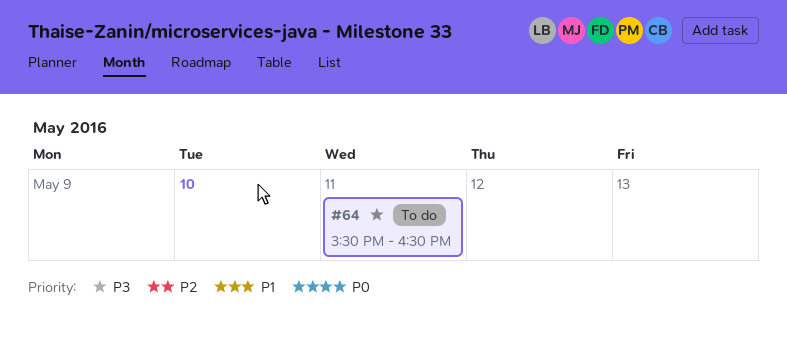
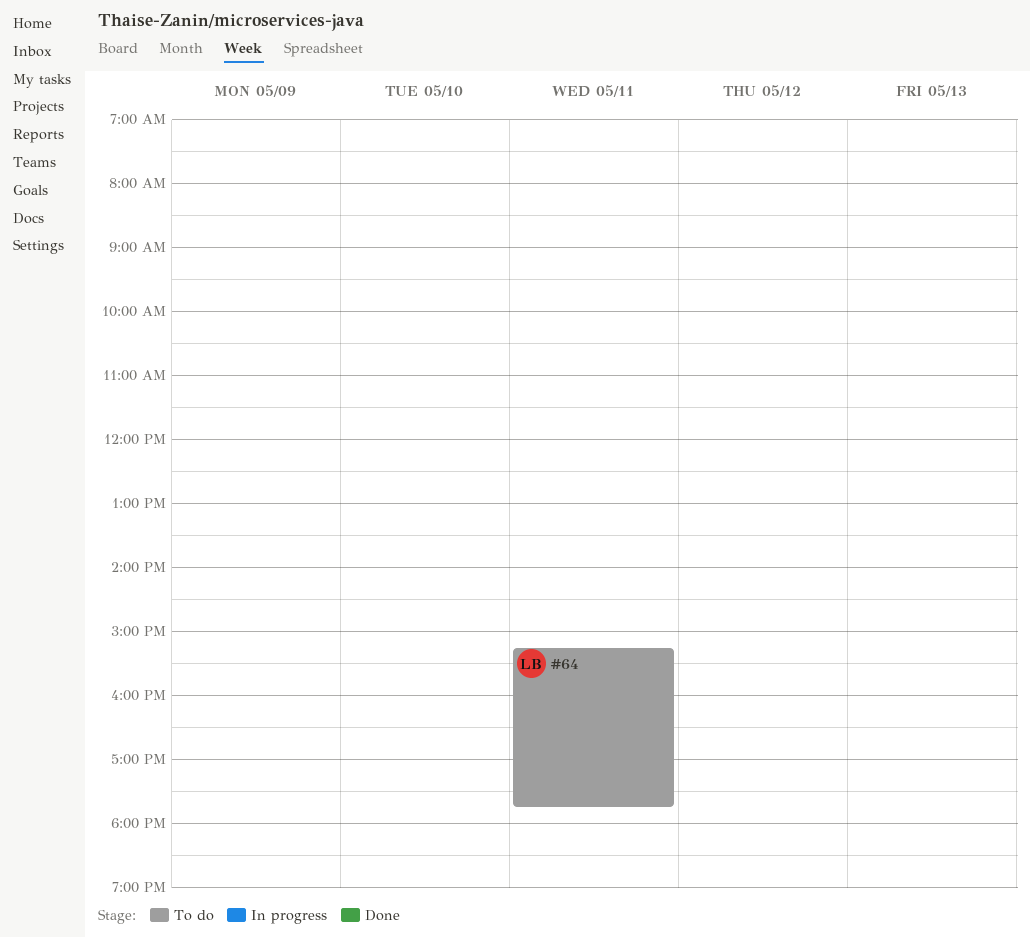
#64, begins: 15:30 -> 15:15
#64, ends: 16:30 -> 17:45

